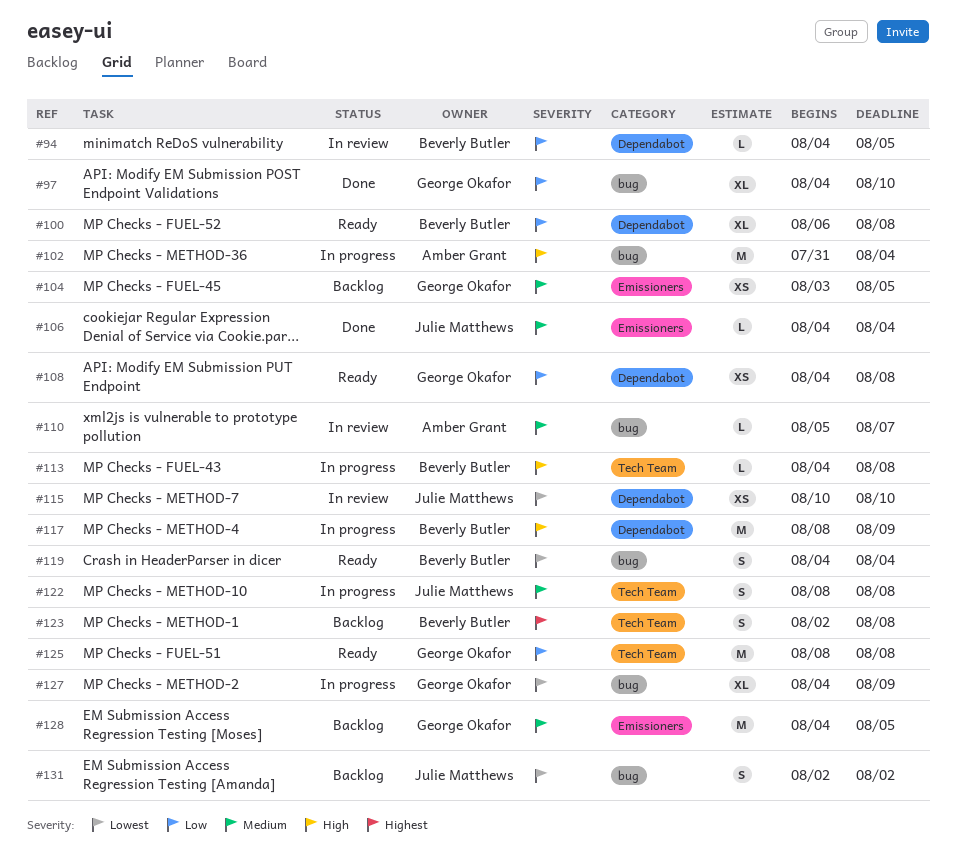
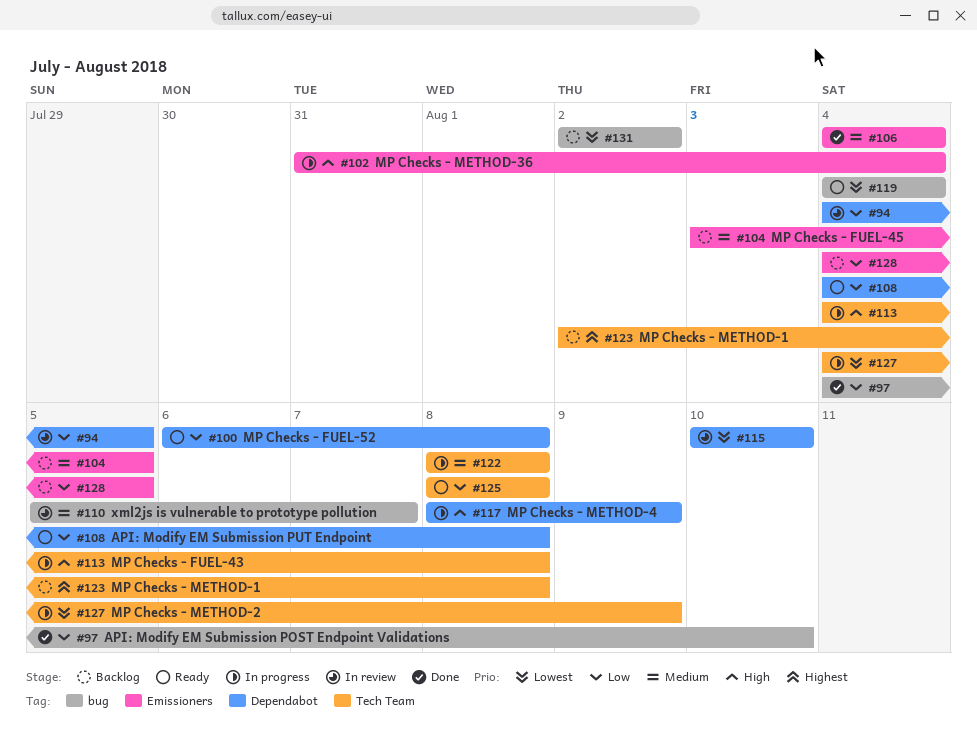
#102, label: bug -> Emissioners
#127, label: bug -> Tech Team
#128, priority: Medium -> Low

